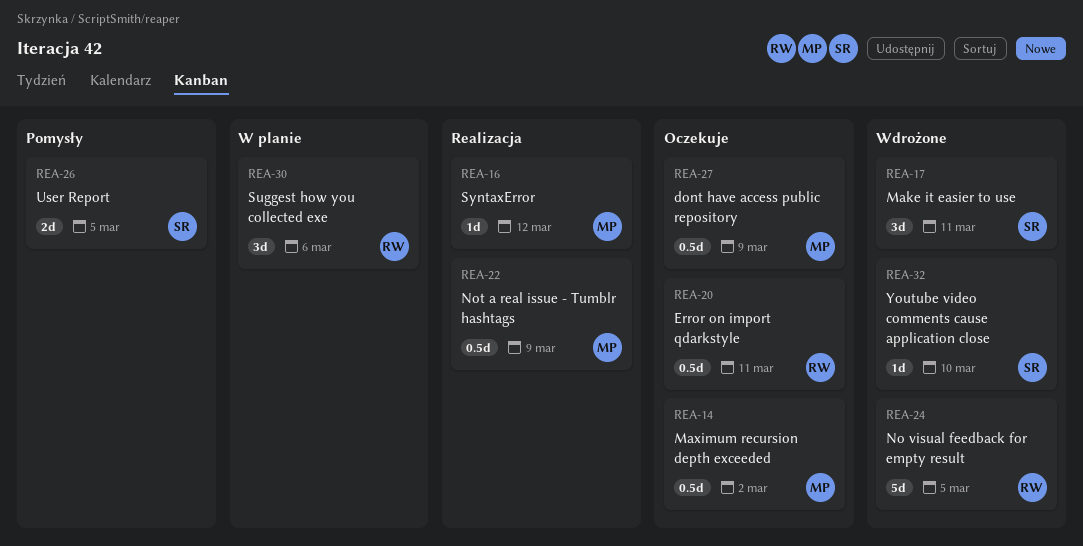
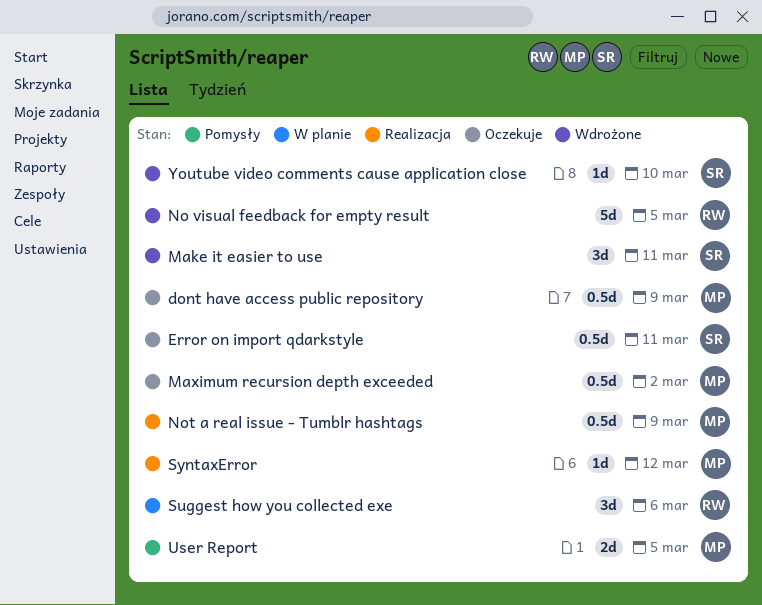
Error on import qdarkstyle, owner: RW -> SR
User Report, owner: SR -> MP

